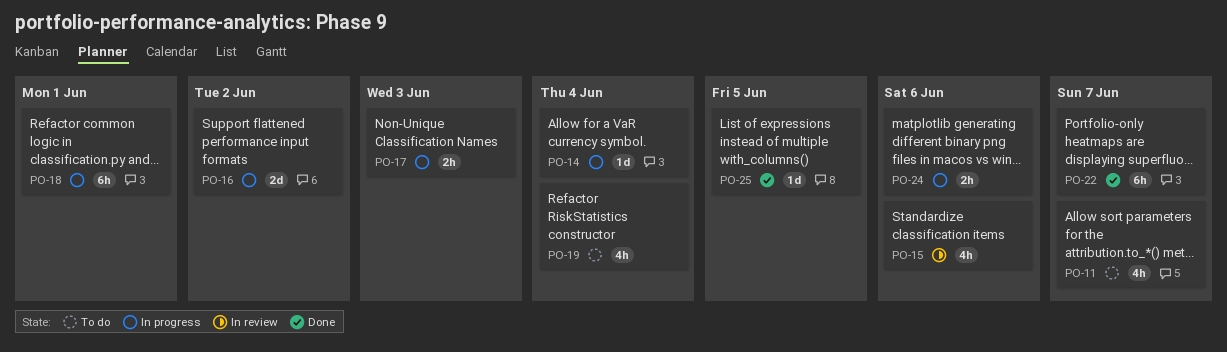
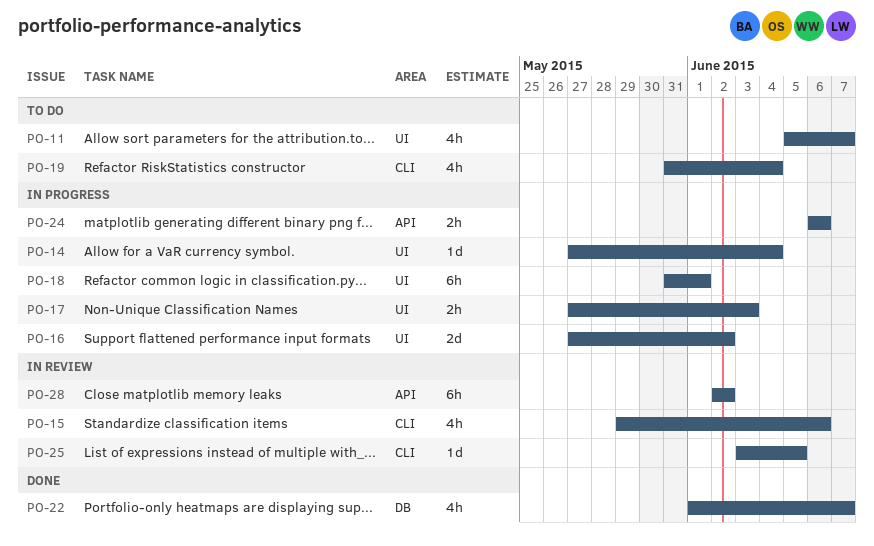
PO-22, estimate: 6h -> 4h
PO-25, status: Done -> In review
PO-28: none -> present

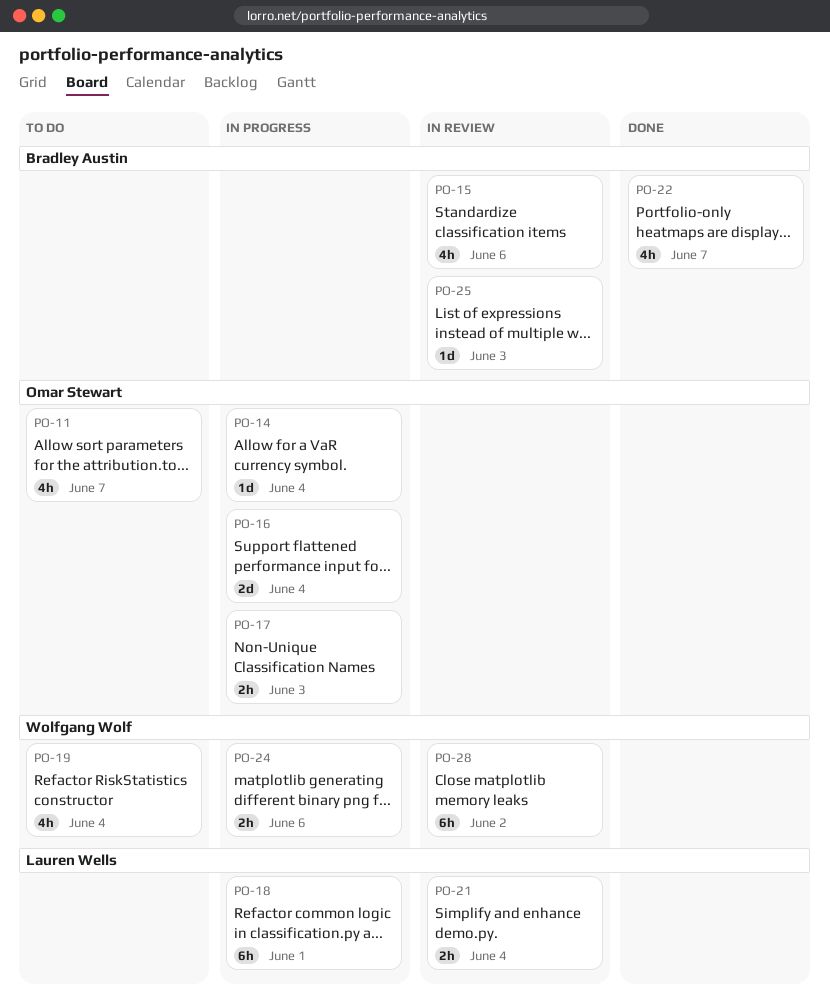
PO-16, due: Jun 2 -> Jun 4
PO-21: none -> present
PO-25, due: Jun 5 -> Jun 3

